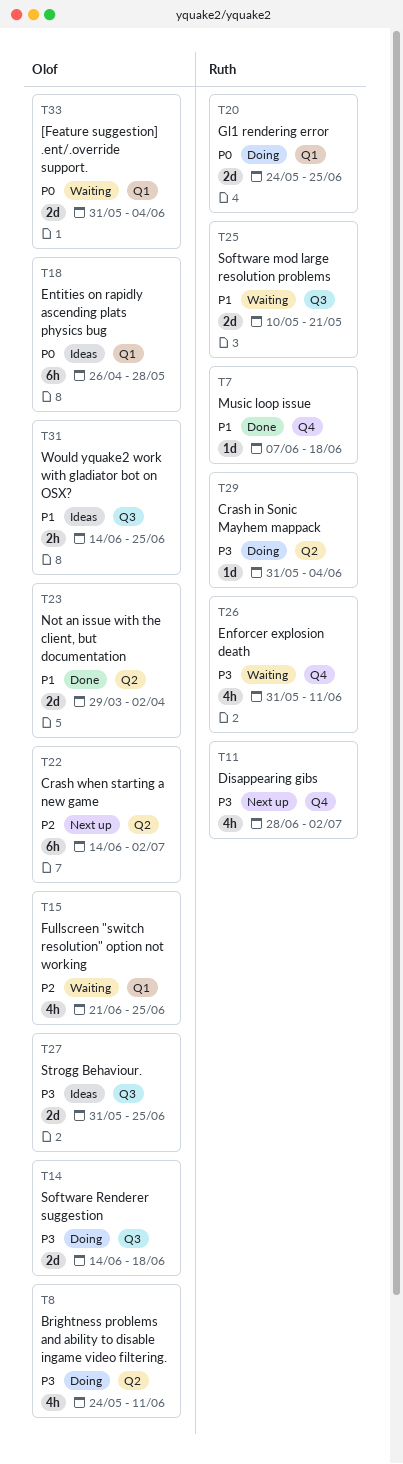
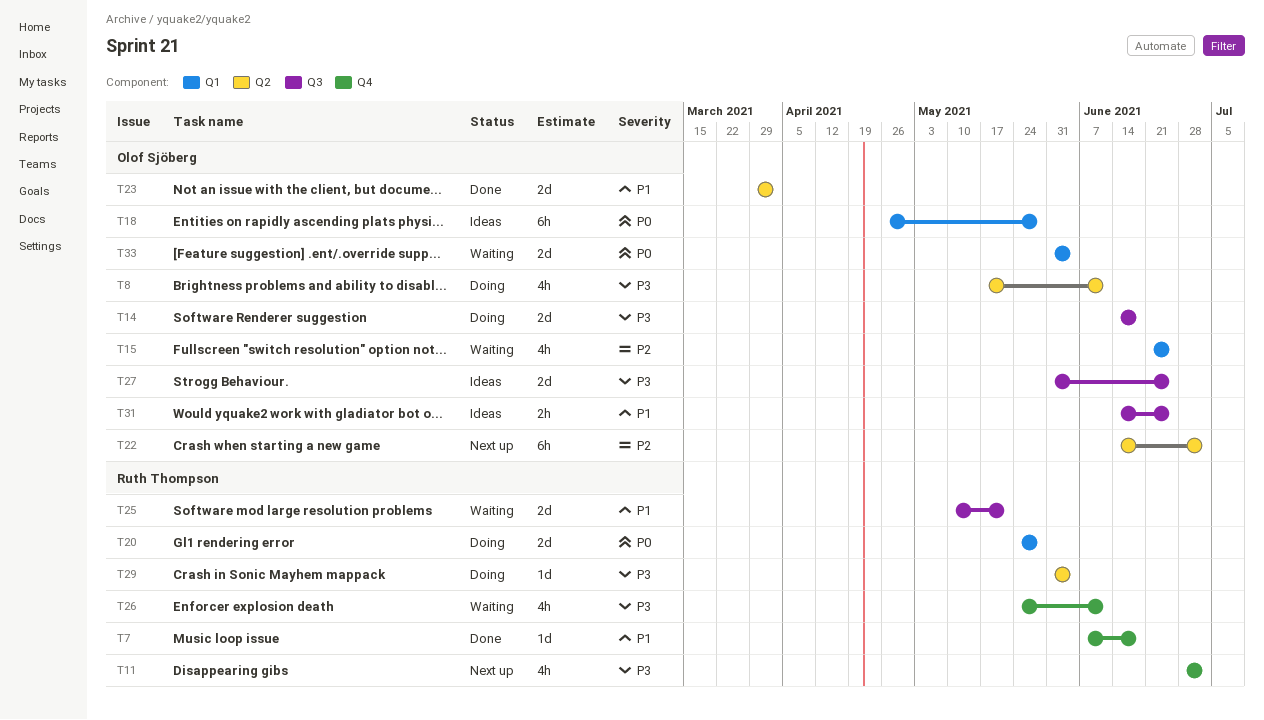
T8, start: May 24 -> May 17
T20, due: Jun 25 -> May 28
T26, start: May 31 -> May 24

